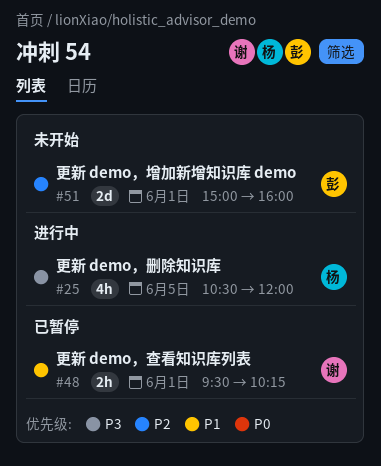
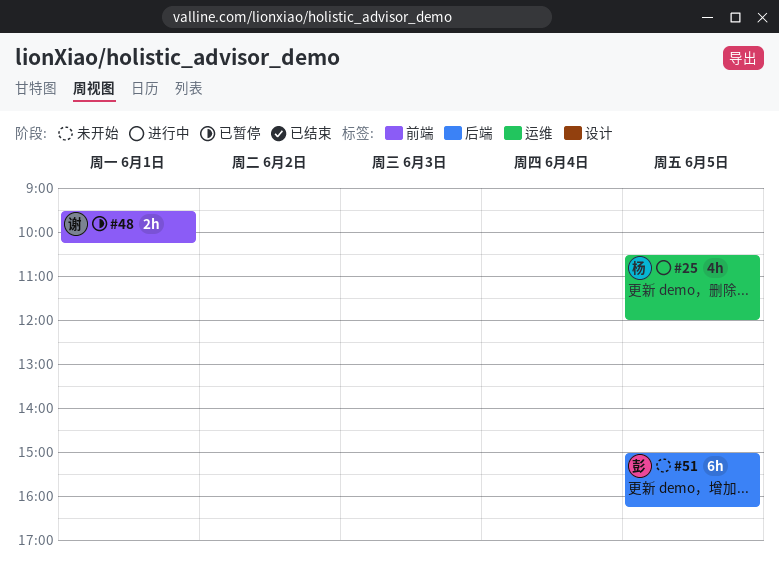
#51, estimate: 2d -> 6h
#51, day: Jun 1 -> Jun 5
#51, ends: 16:00 -> 16:15

